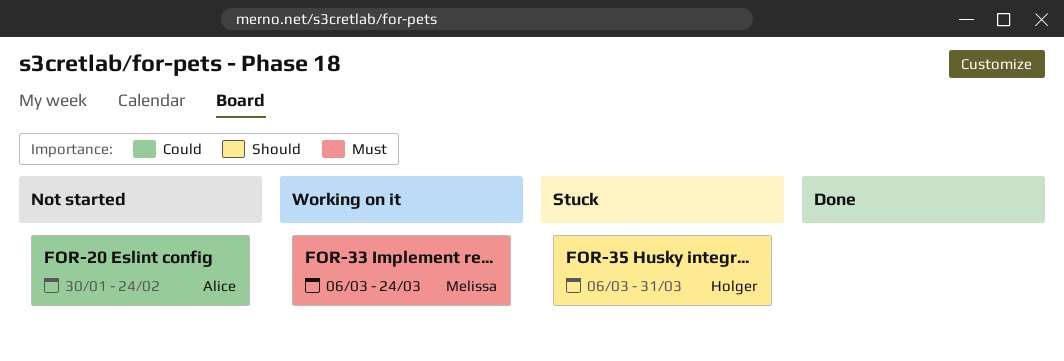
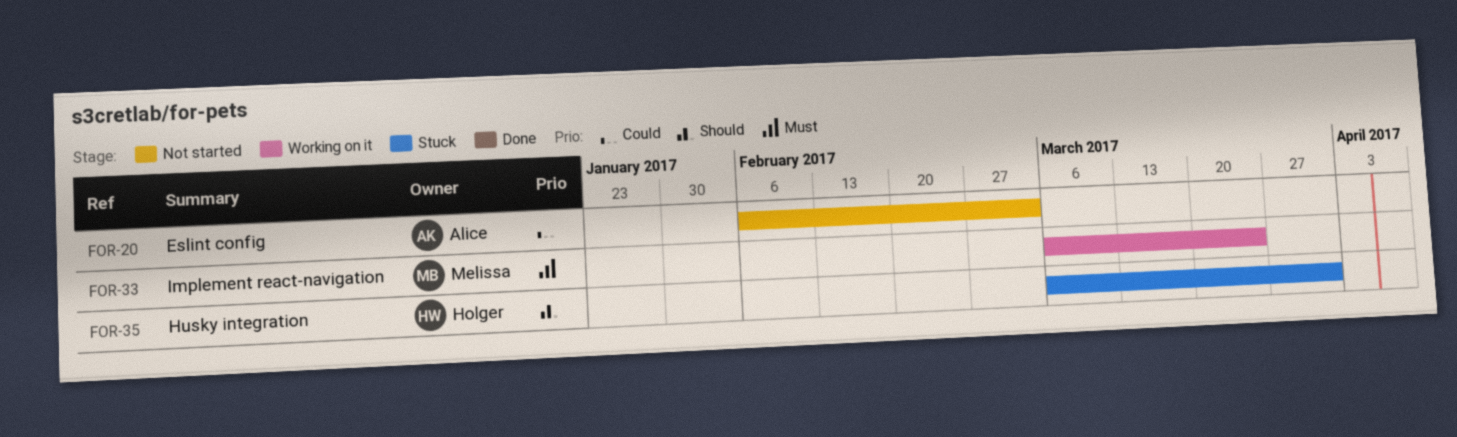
FOR-20, start: Jan 30 -> Feb 6
FOR-20, due: Feb 24 -> Mar 3

